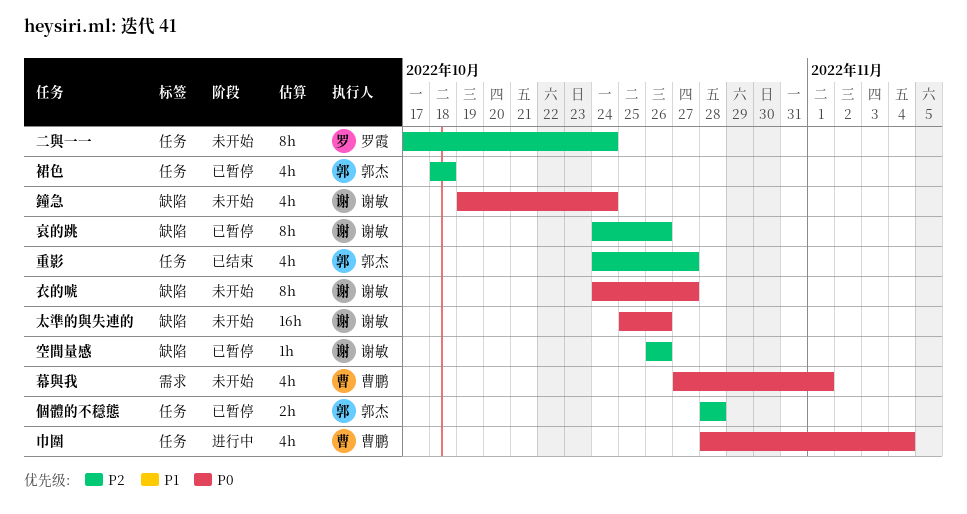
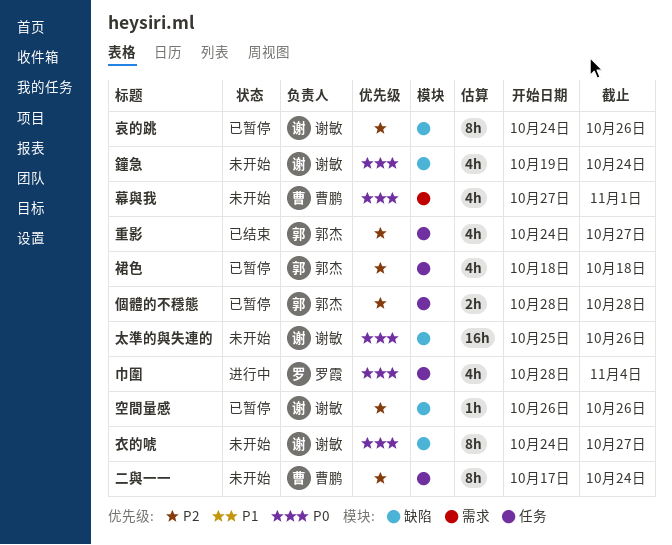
二與一一, owner: 罗霞 -> 曹鹏
巾圍, owner: 曹鹏 -> 罗霞

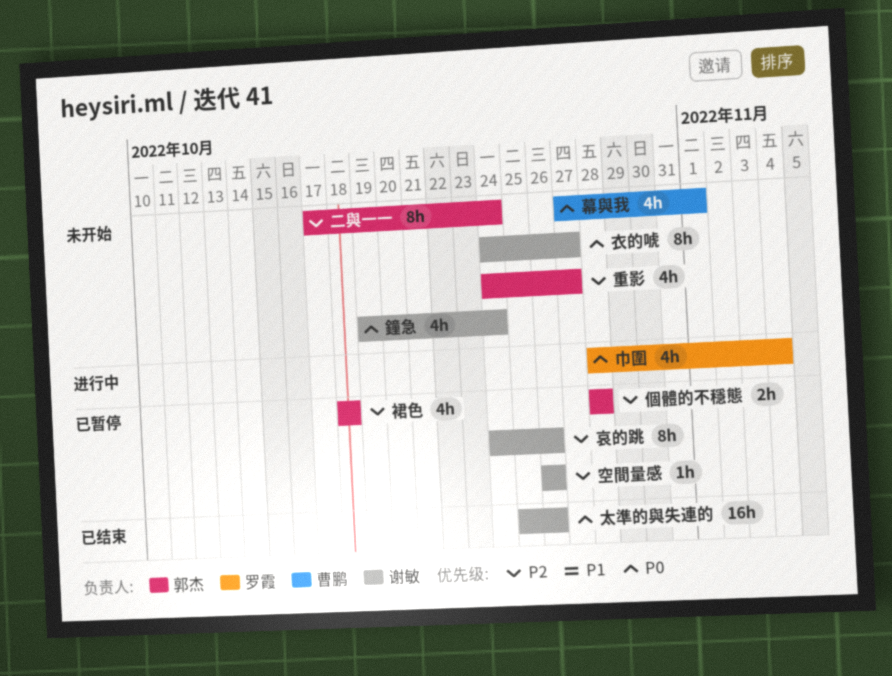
二與一一, owner: 曹鹏 -> 郭杰
太準的與失連的, status: 未开始 -> 已结束
重影, status: 已结束 -> 未开始

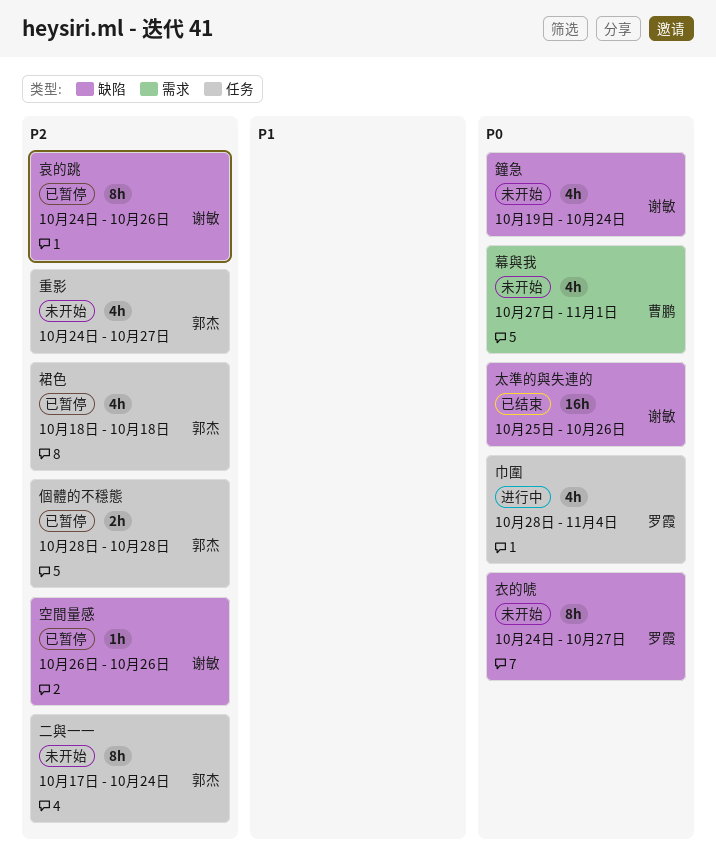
衣的唬, owner: 谢敏 -> 罗霞

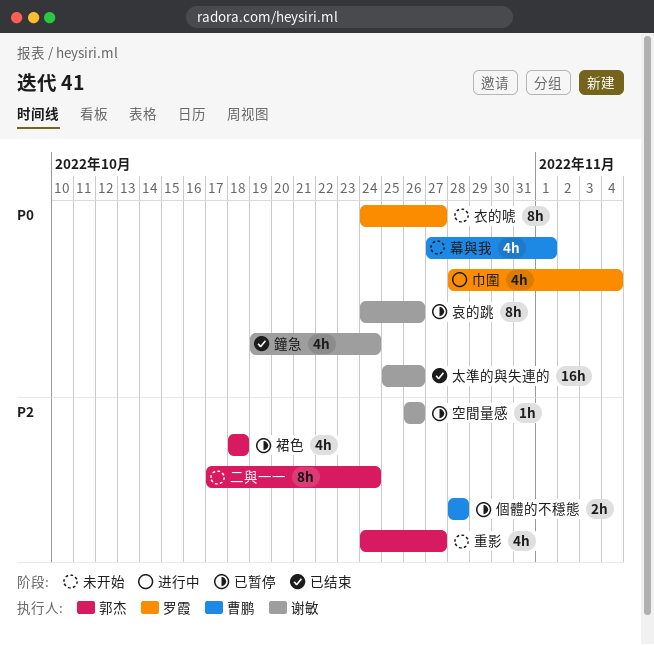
個體的不穩態, owner: 郭杰 -> 曹鹏
哀的跳, priority: P2 -> P0
鐘急, status: 未开始 -> 已结束

